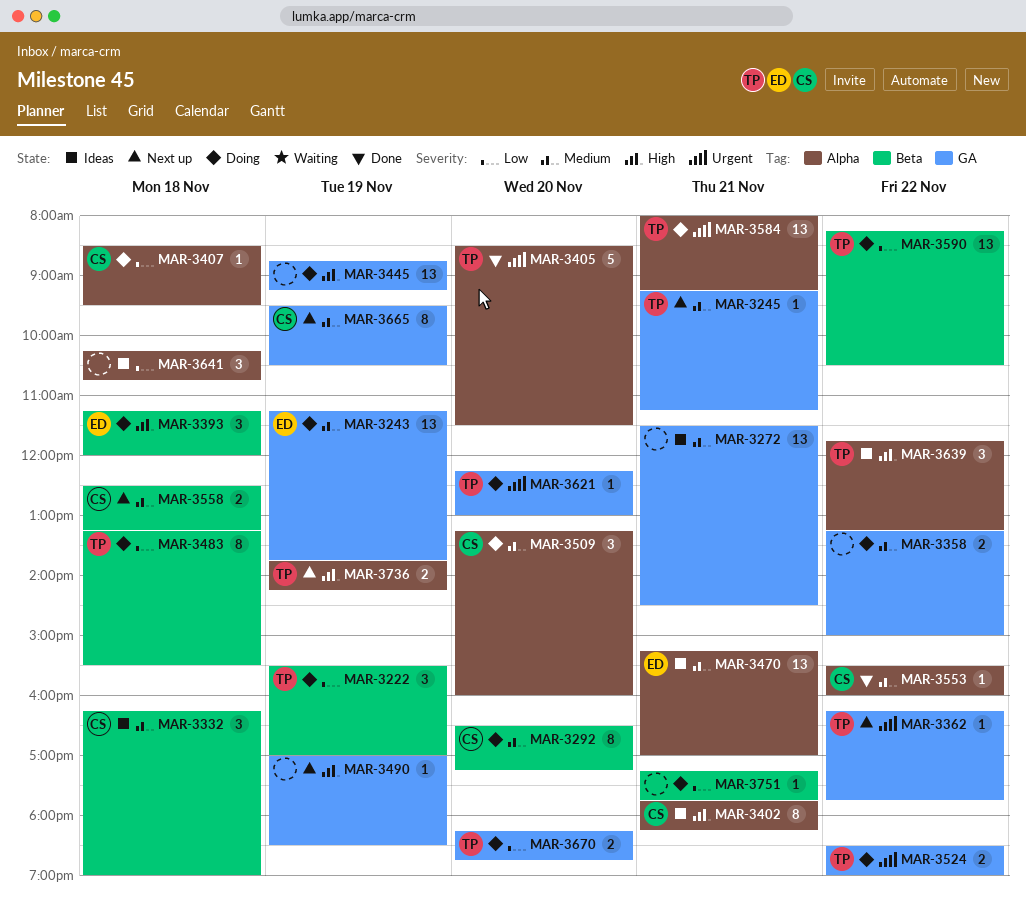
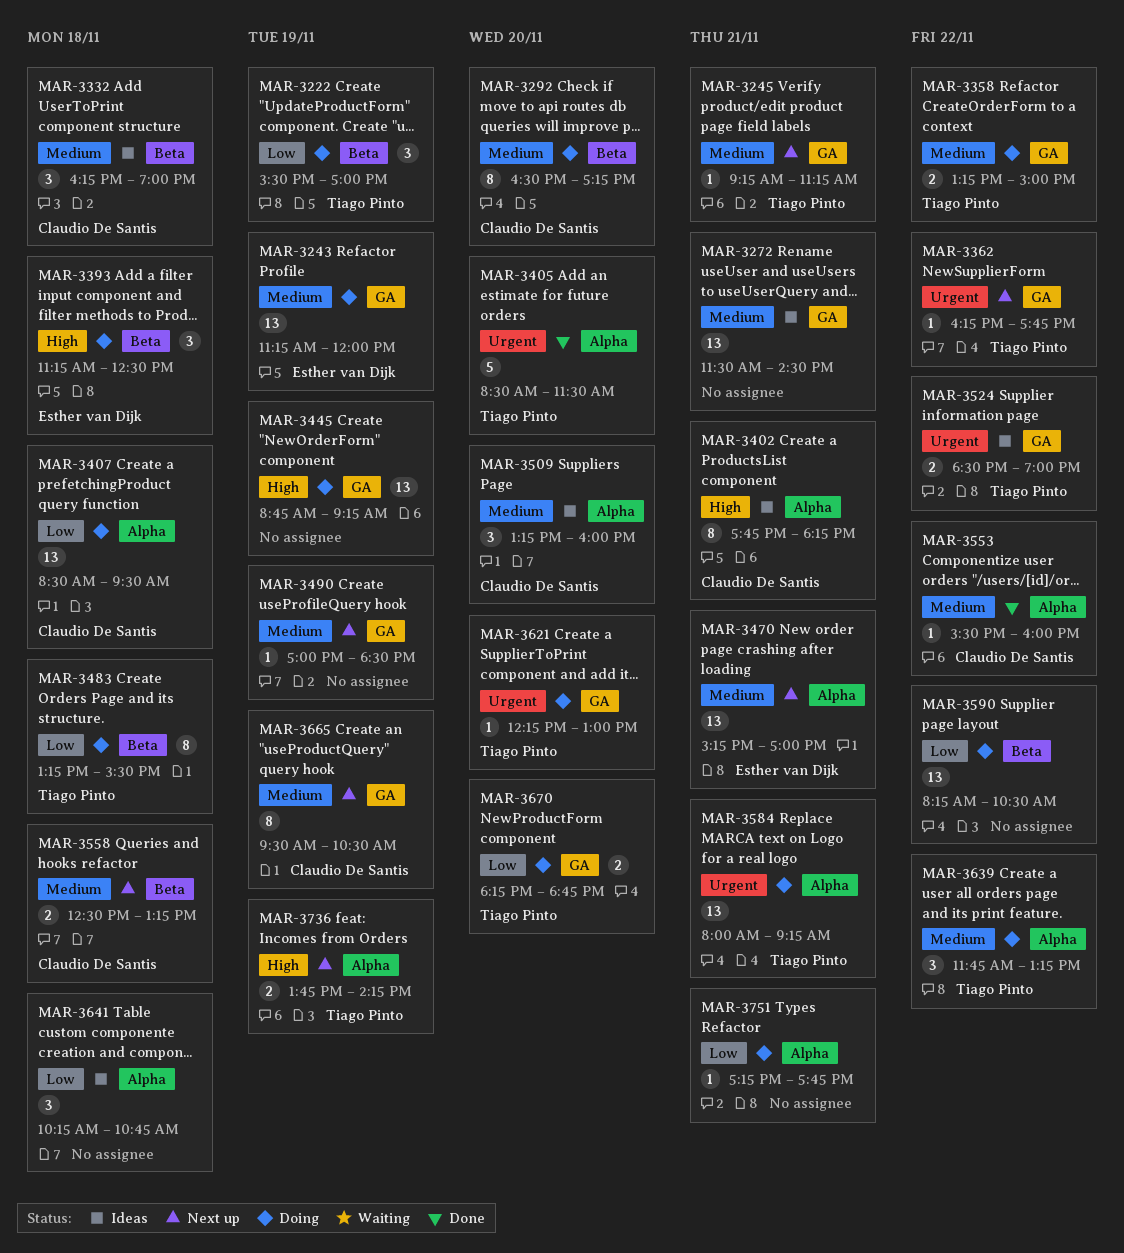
MAR-3243, ends: 13:45 -> 12:00
MAR-3358, owner: none -> Tiago Pinto
MAR-3393, ends: 12:00 -> 12:30
MAR-3407, estimate: 1 -> 13
MAR-3470, status: Ideas -> Next up
MAR-3490, priority: High -> Medium
MAR-3509, status: Doing -> Ideas
MAR-3524, status: Doing -> Ideas
MAR-3590, owner: Tiago Pinto -> none
MAR-3639, status: Ideas -> Doing
MAR-3639, priority: High -> Medium
MAR-3751, label: Beta -> Alpha

